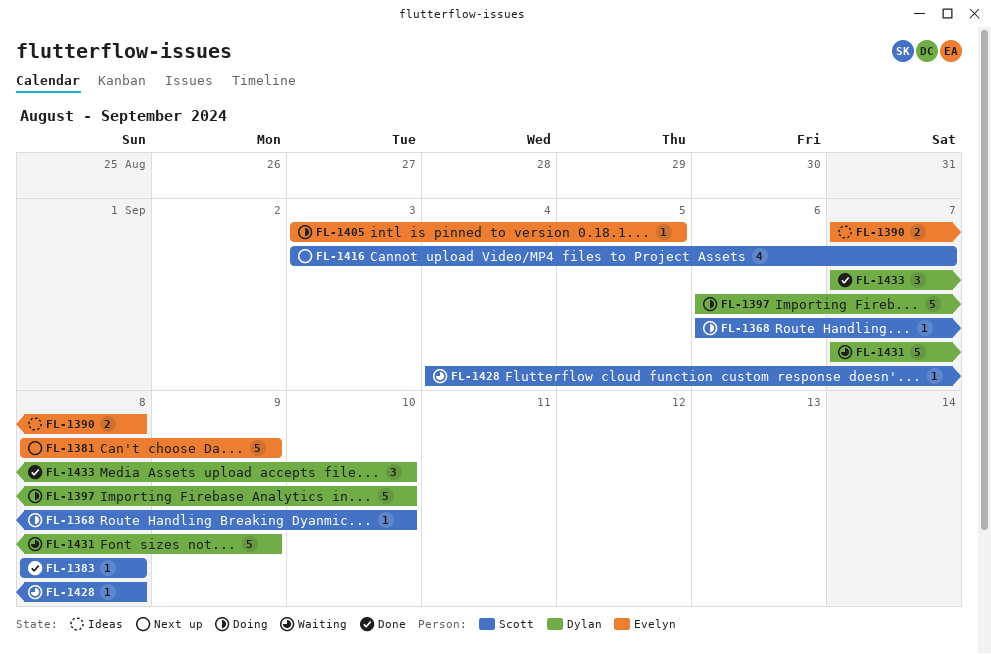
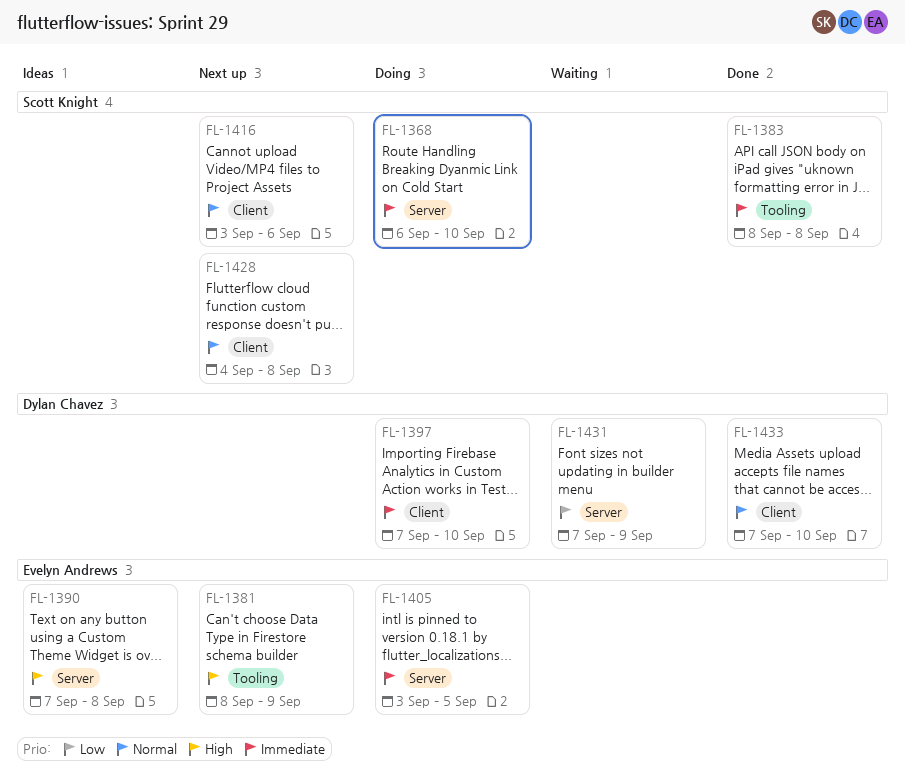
FL-1397, start: Sep 6 -> Sep 7
FL-1416, due: Sep 7 -> Sep 6
FL-1428, status: Waiting -> Next up

